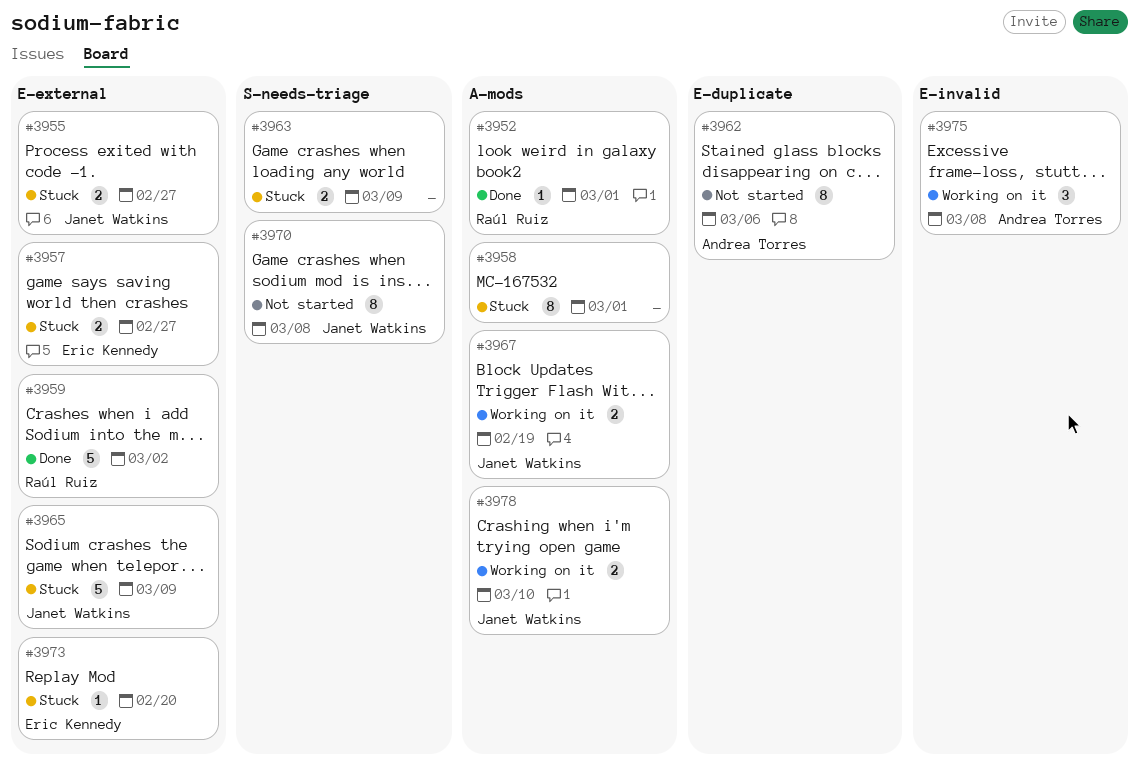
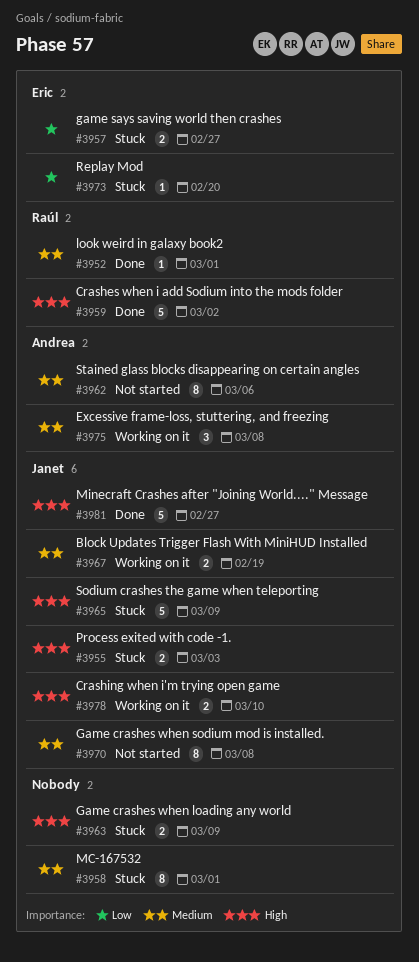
#3955, due: Feb 27 -> Mar 3
#3981: none -> present

